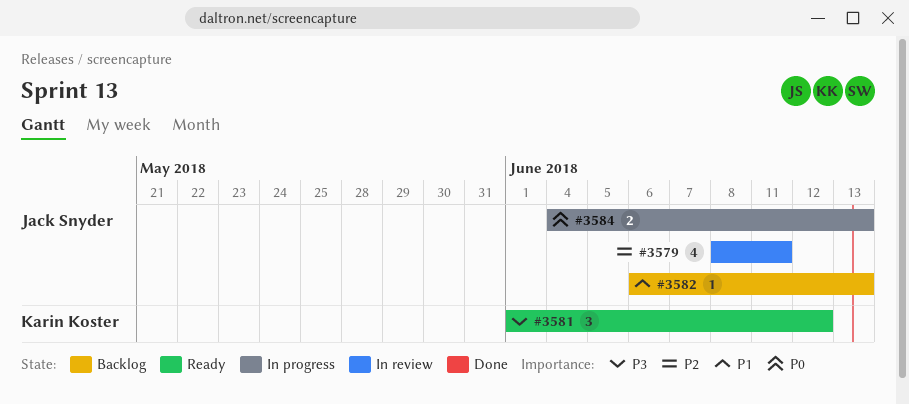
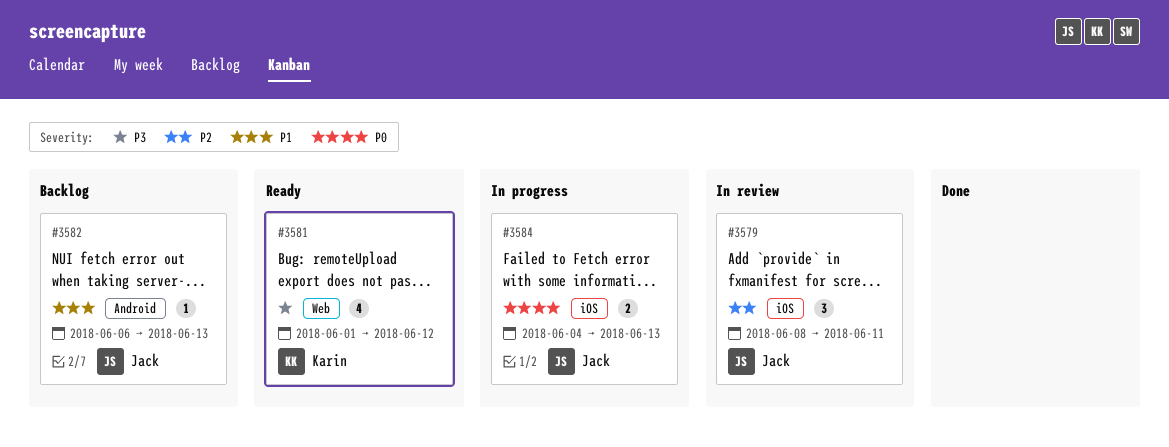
#3579, estimate: 4 -> 3
#3581, estimate: 3 -> 4

